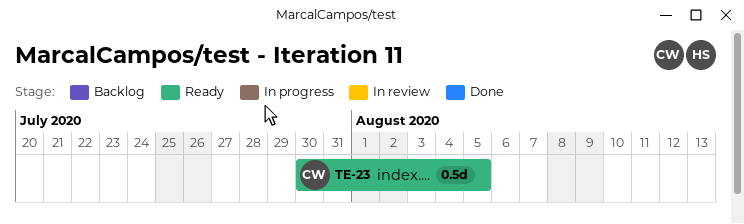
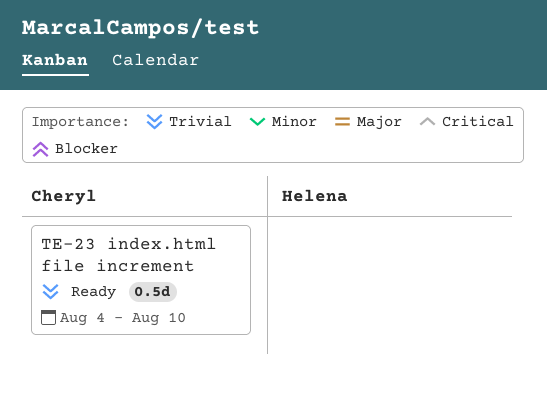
TE-23, start: Jul 30 -> Aug 4
TE-23, due: Aug 5 -> Aug 10

